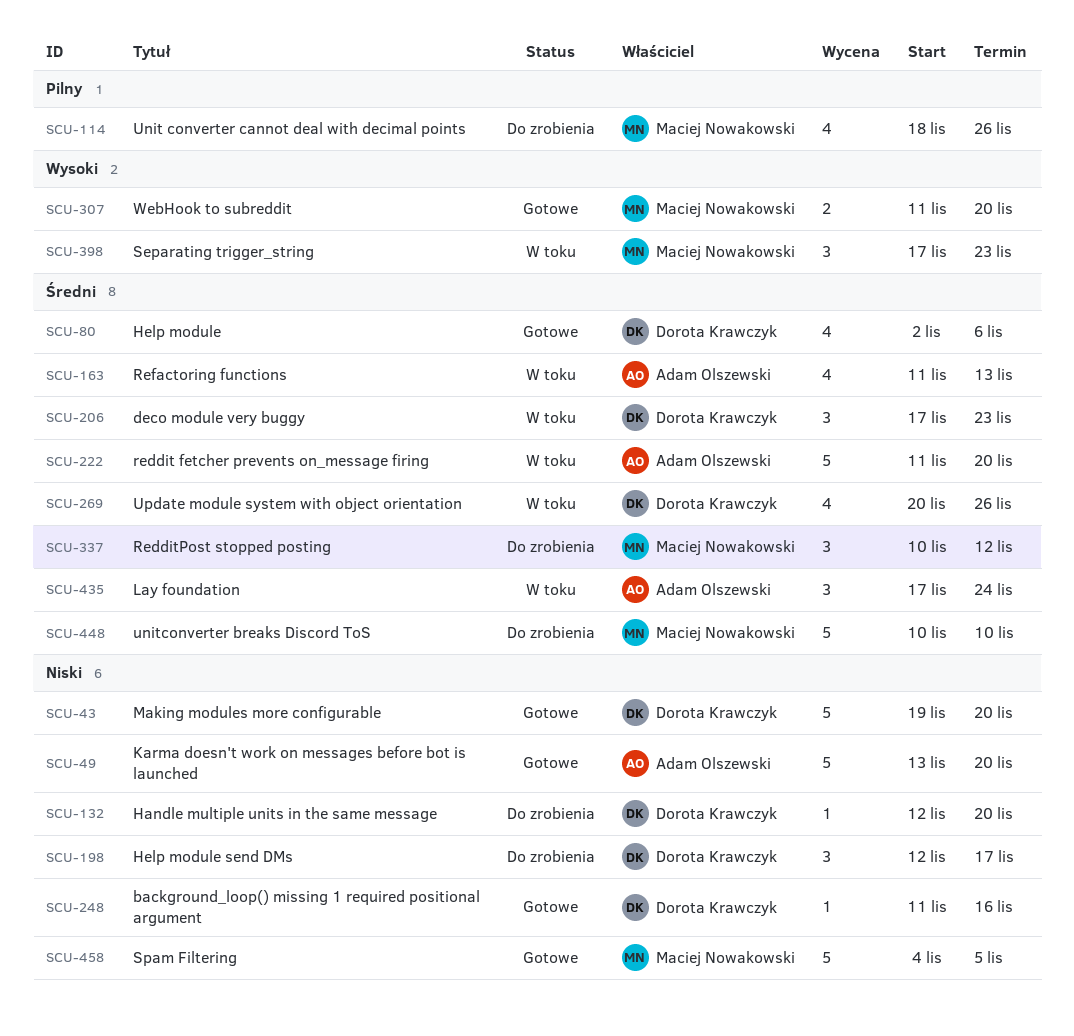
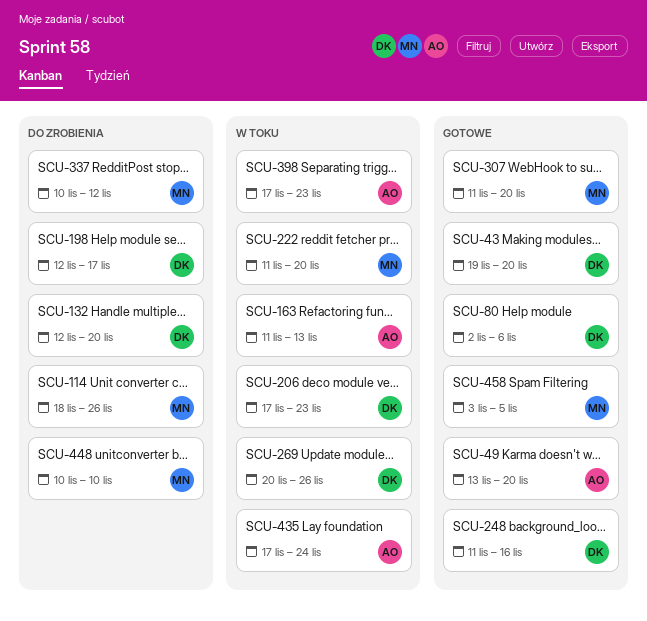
SCU-222, owner: Adam Olszewski -> Maciej Nowakowski
SCU-398, owner: Maciej Nowakowski -> Adam Olszewski
SCU-458, start: Nov 4 -> Nov 3

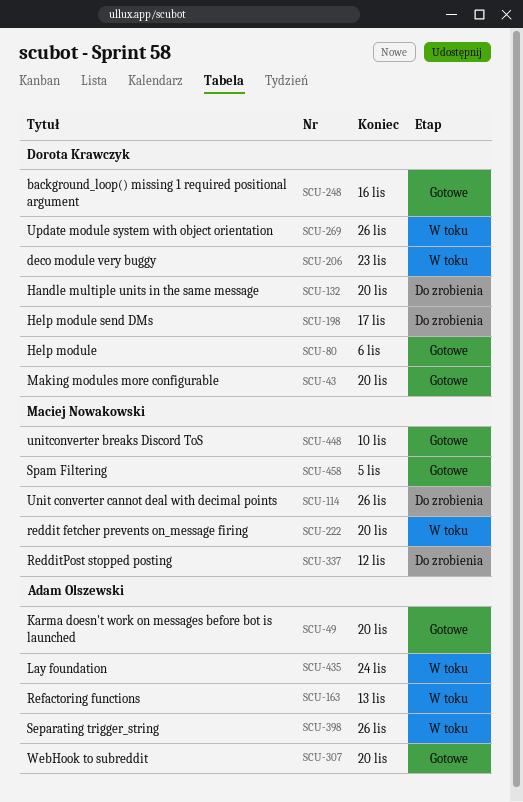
SCU-307, owner: Maciej Nowakowski -> Adam Olszewski
SCU-398, due: Nov 23 -> Nov 26
SCU-448, status: Do zrobienia -> Gotowe

